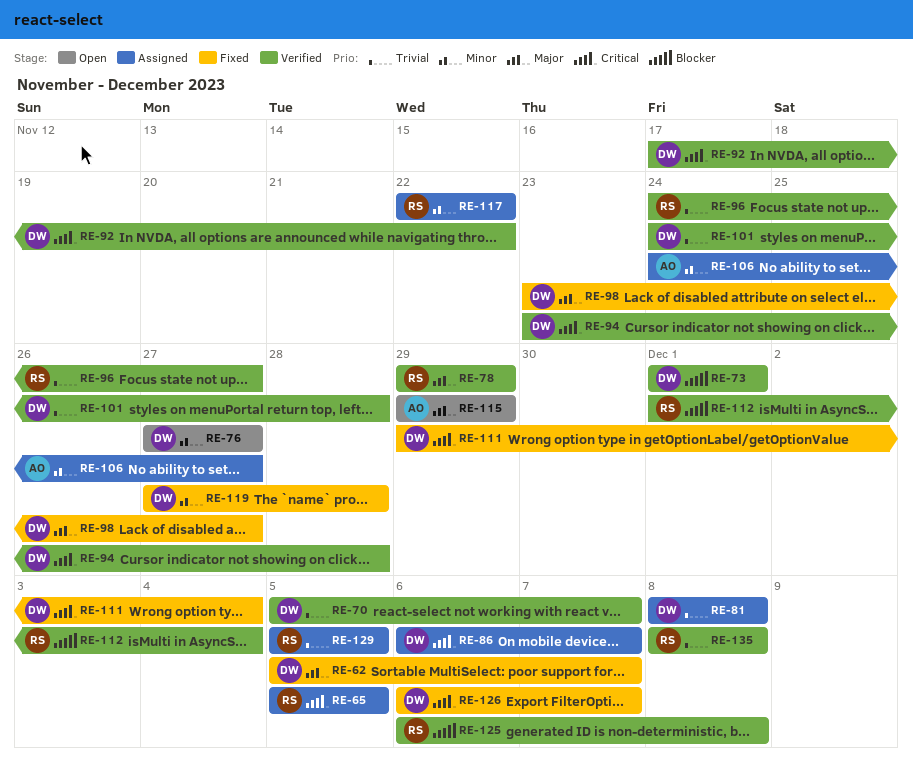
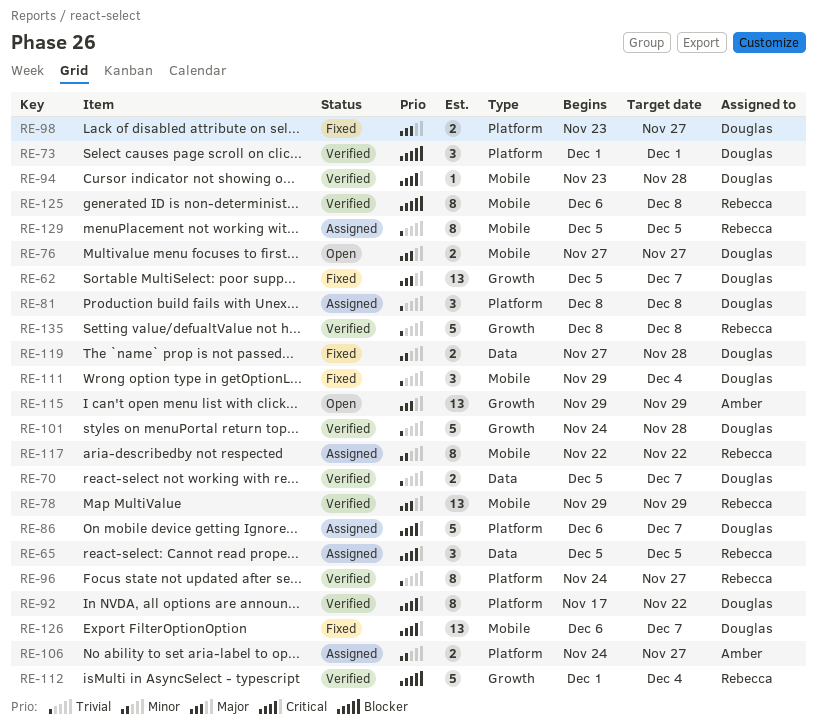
RE-76, priority: Minor -> Major
RE-111, priority: Critical -> Trivial

